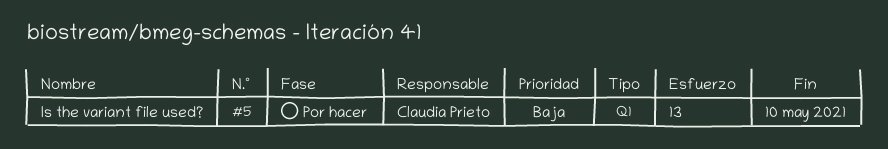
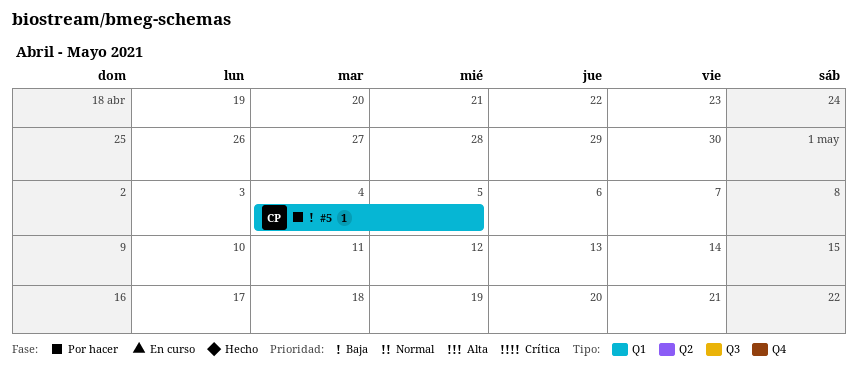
#5, estimate: 13 -> 1
#5, due: May 10 -> May 5

